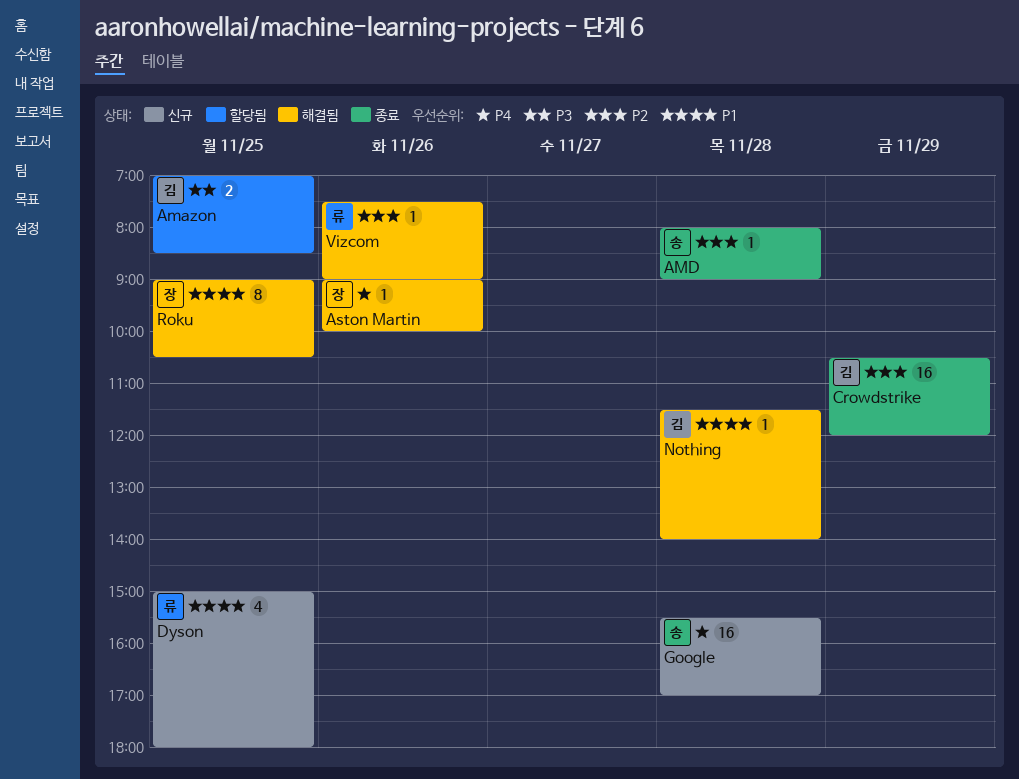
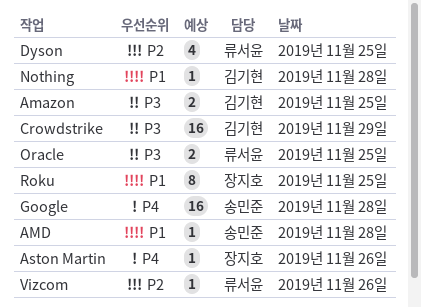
AMD, priority: P2 -> P1
Crowdstrike, priority: P2 -> P3
Dyson, priority: P1 -> P2
Oracle: none -> present

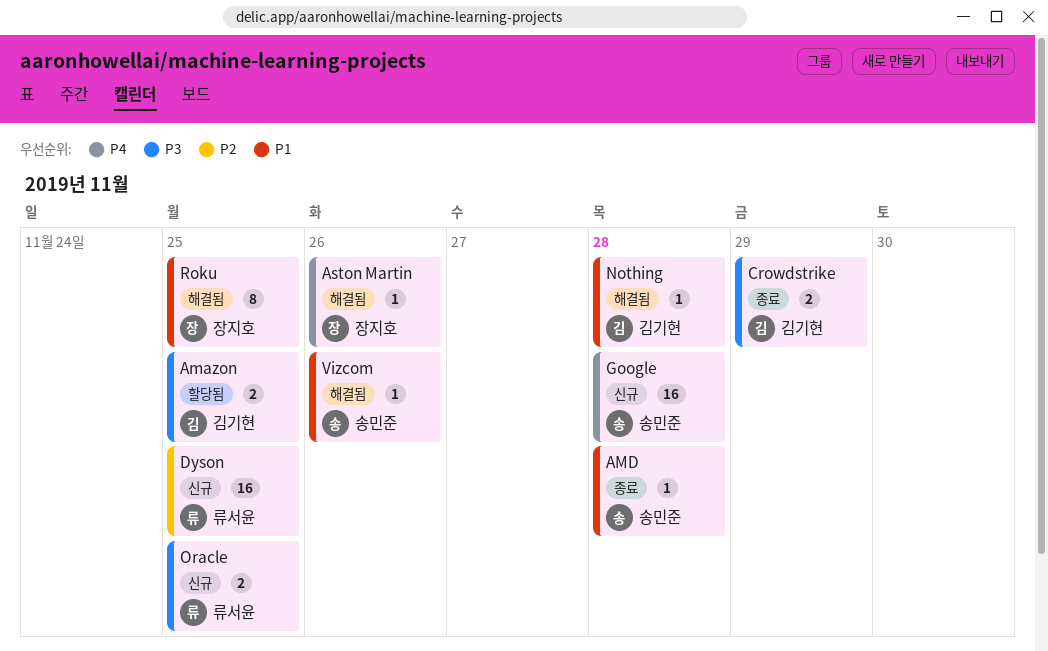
Crowdstrike, estimate: 16 -> 2
Dyson, estimate: 4 -> 16
Vizcom, owner: 류서윤 -> 송민준
Vizcom, priority: P2 -> P1

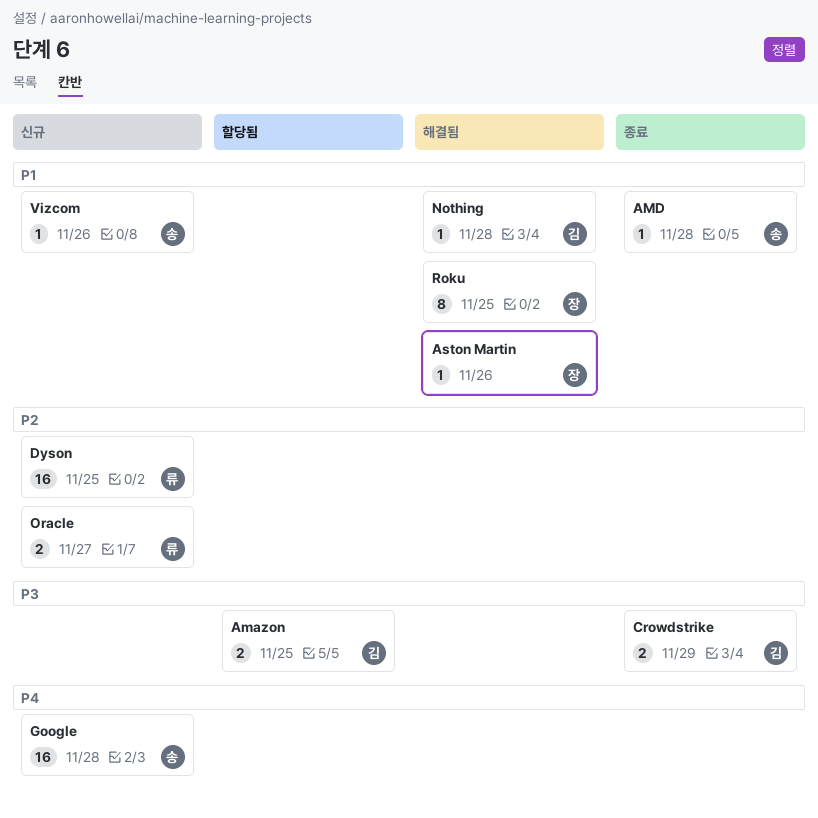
Aston Martin, priority: P4 -> P1
Oracle, priority: P3 -> P2
Oracle, day: Nov 25 -> Nov 27
Vizcom, status: 해결됨 -> 신규

